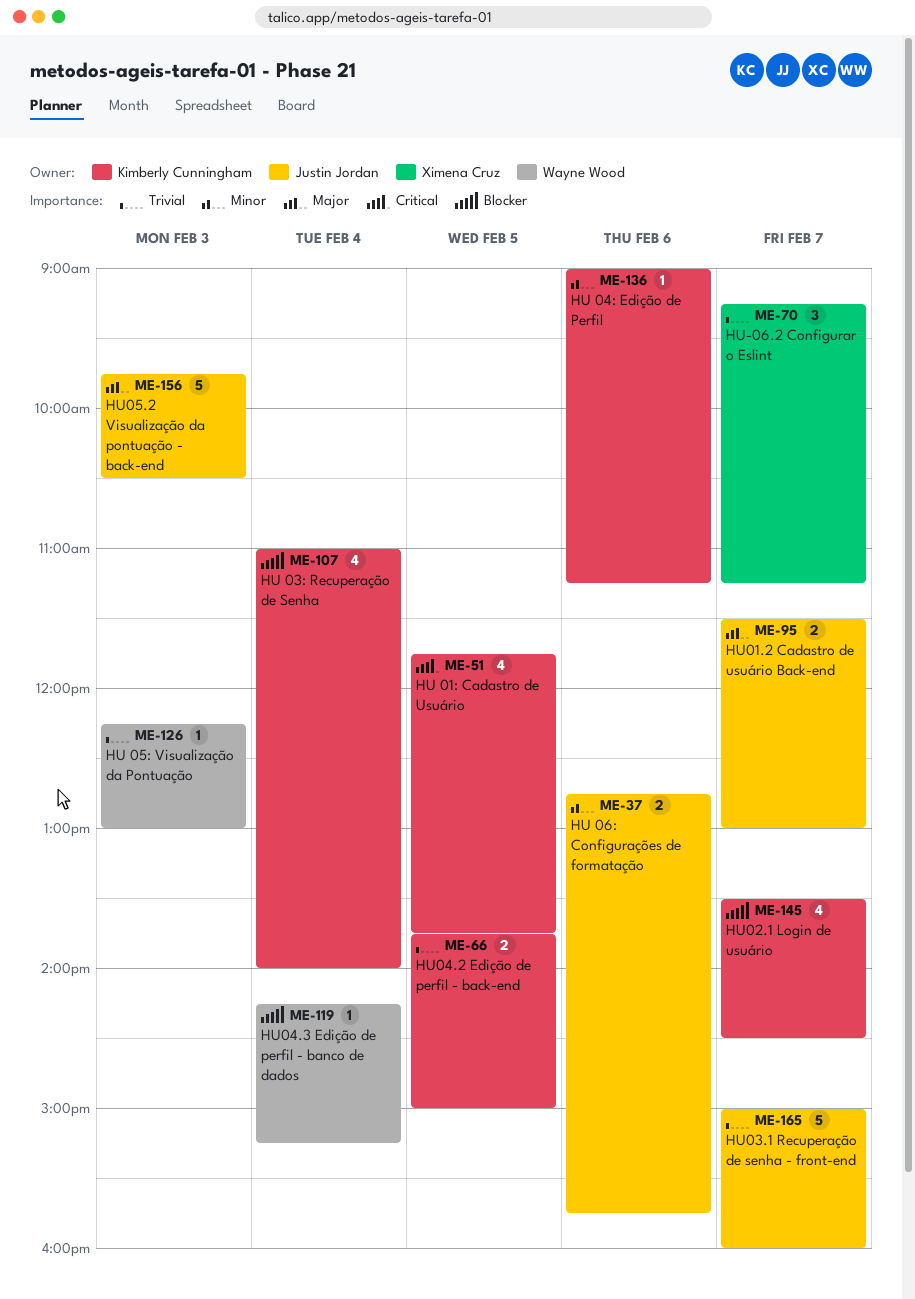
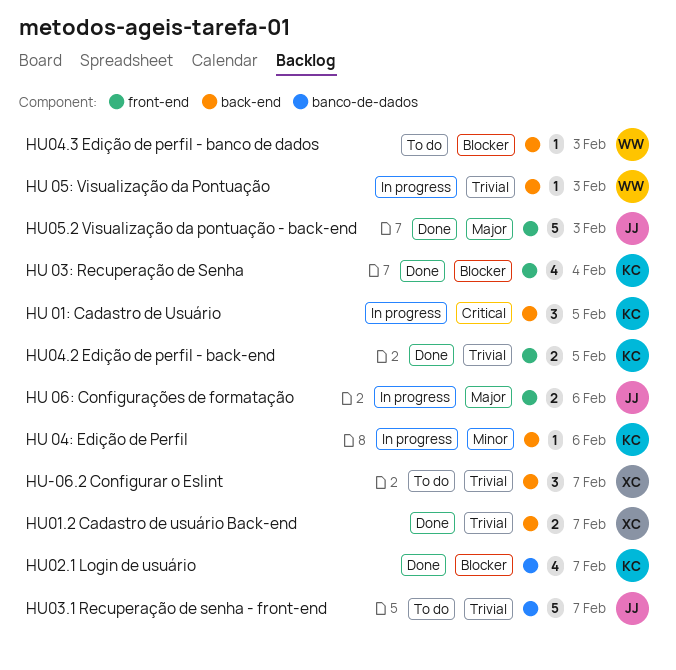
HU 01: Cadastro de Usuário, estimate: 4 -> 3
HU 06: Configurações de formatação, priority: Minor -> Major
HU01.2 Cadastro de usuário Back-end, owner: Justin Jordan -> Ximena Cruz
HU01.2 Cadastro de usuário Back-end, priority: Major -> Trivial
HU04.3 Edição de perfil - banco de dados, day: Feb 4 -> Feb 3

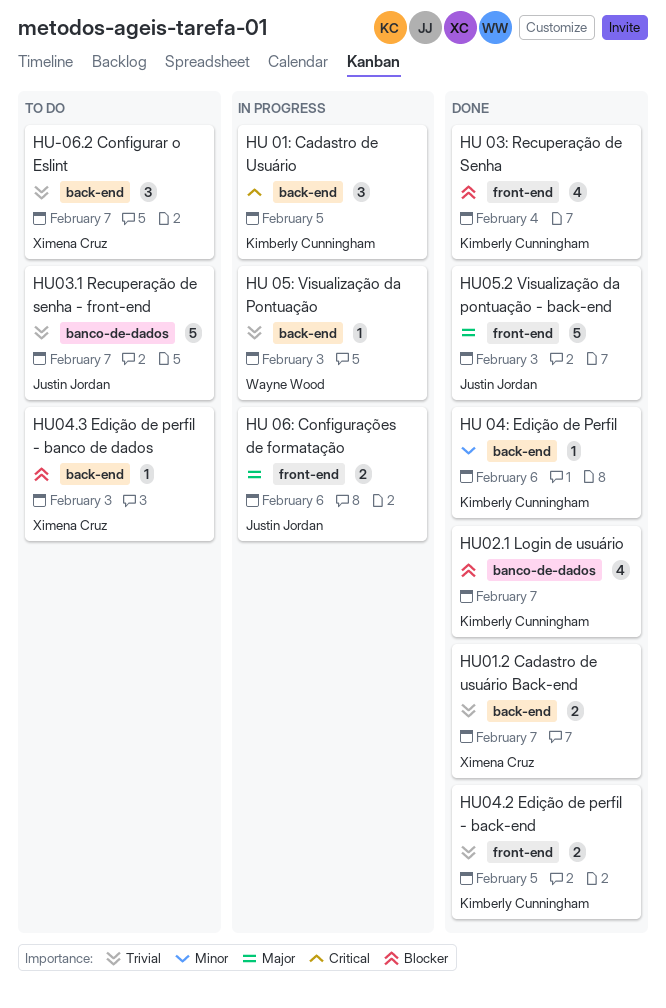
HU 04: Edição de Perfil, status: In progress -> Done
HU04.3 Edição de perfil - banco de dados, owner: Wayne Wood -> Ximena Cruz

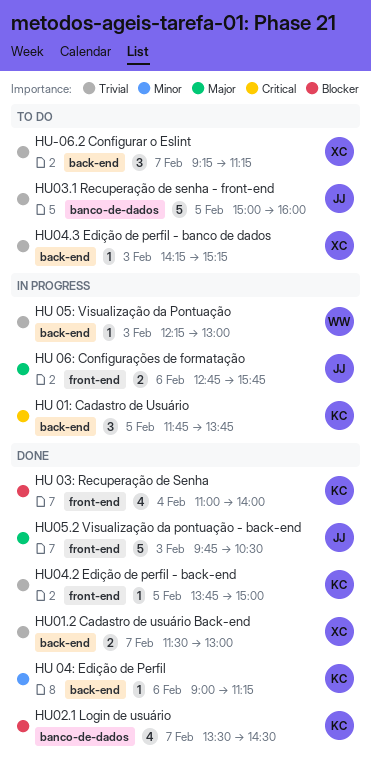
HU03.1 Recuperação de senha - front-end, day: Feb 7 -> Feb 5
HU04.2 Edição de perfil - back-end, estimate: 2 -> 1
HU04.3 Edição de perfil - banco de dados, priority: Blocker -> Trivial

